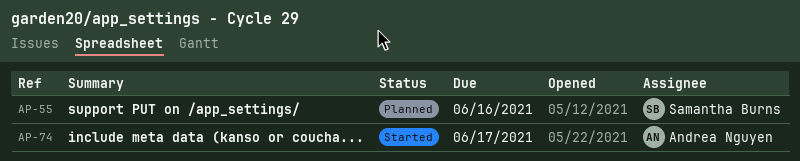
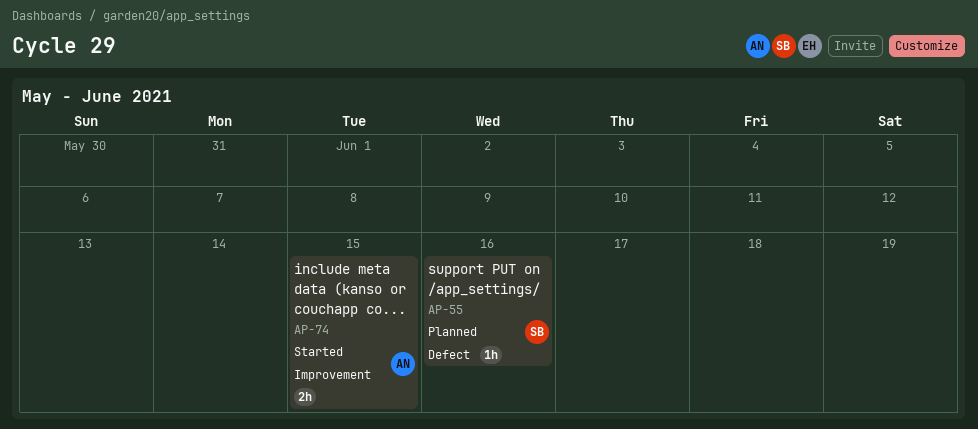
AP-74, due: Jun 17 -> Jun 15

